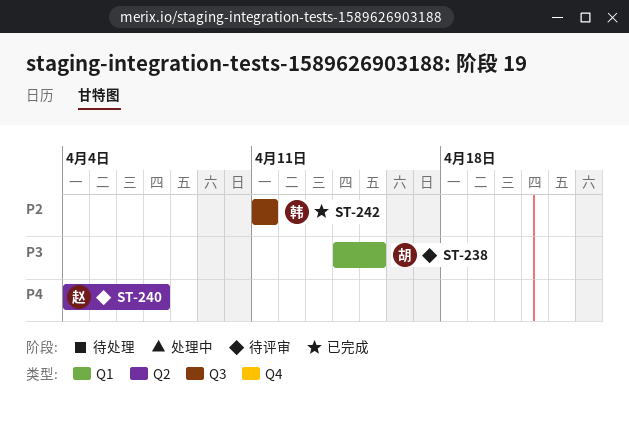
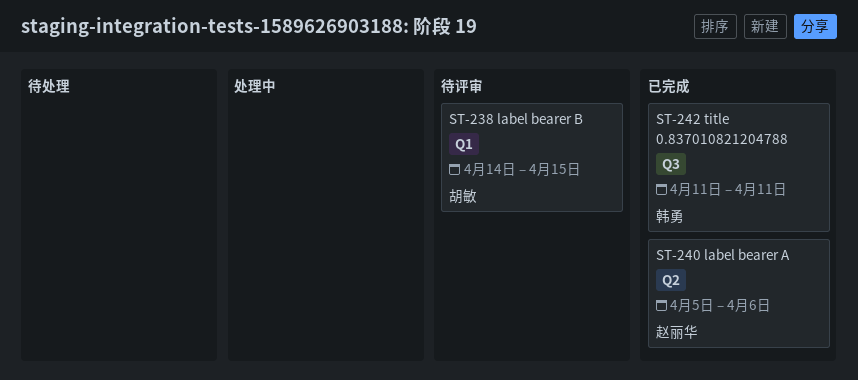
ST-240, status: 待评审 -> 已完成
ST-240, start: Apr 4 -> Apr 5
ST-240, due: Apr 7 -> Apr 6

